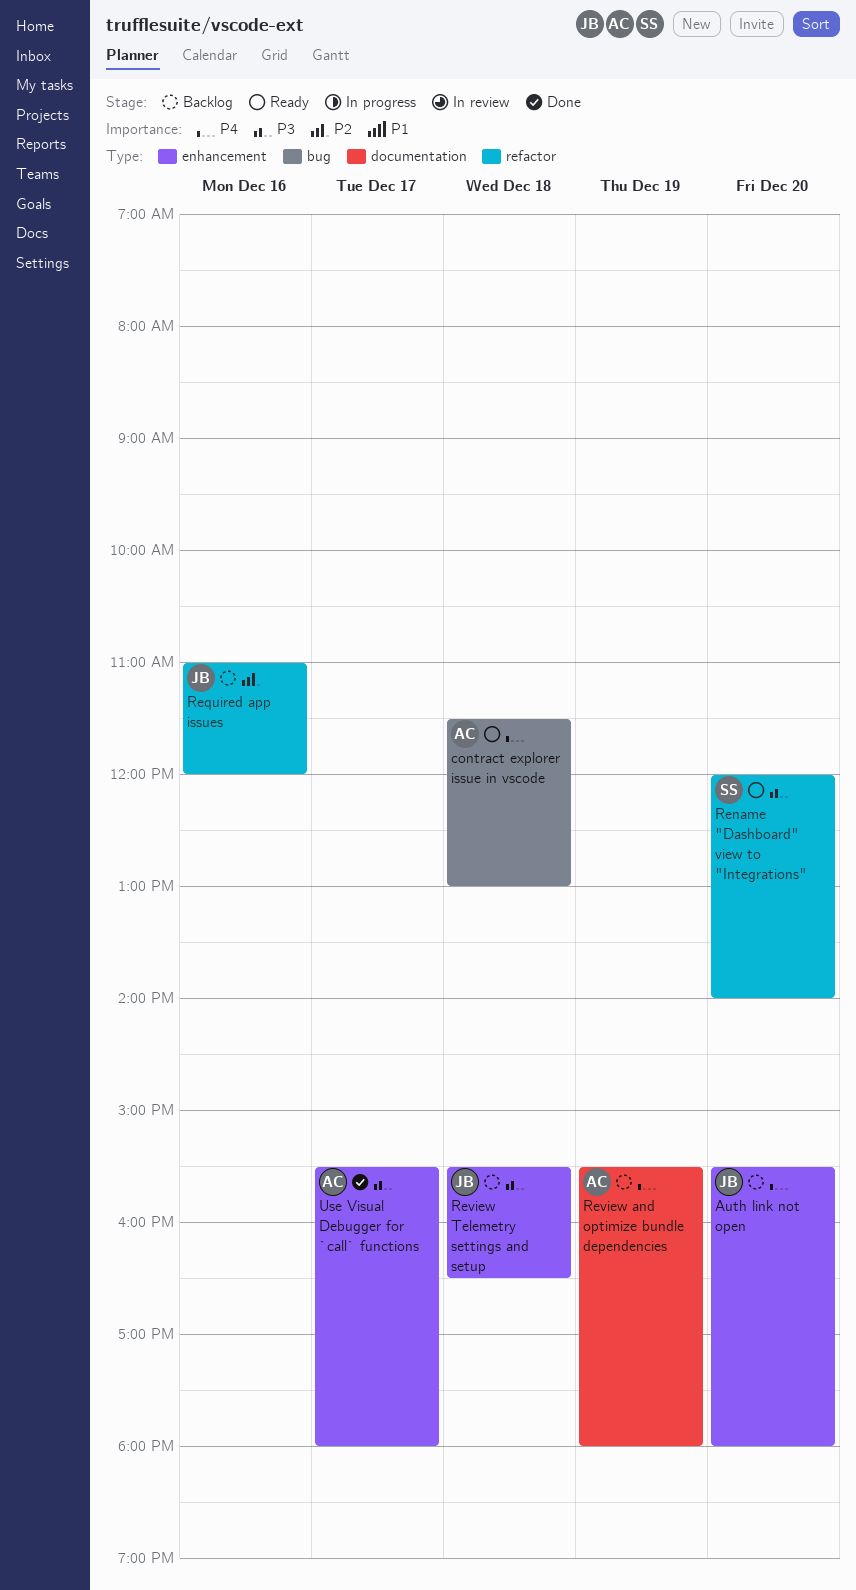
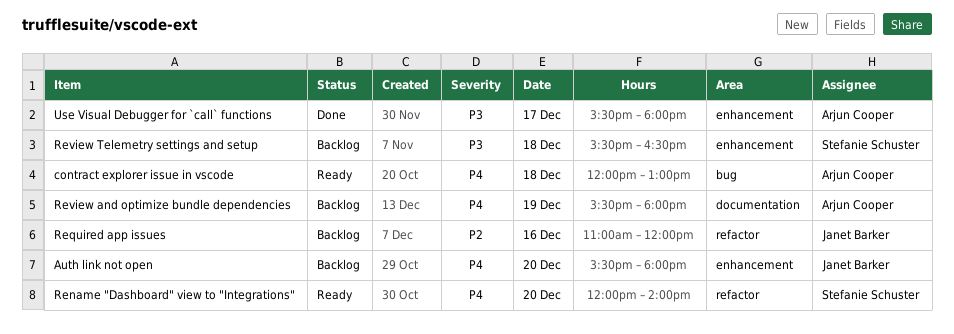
contract explorer issue in vscode, begins: 11:30 -> 12:00
Rename "Dashboard" view to "Integrations", priority: P3 -> P4
Review Telemetry settings and setup, owner: Janet Barker -> Stefanie Schuster

